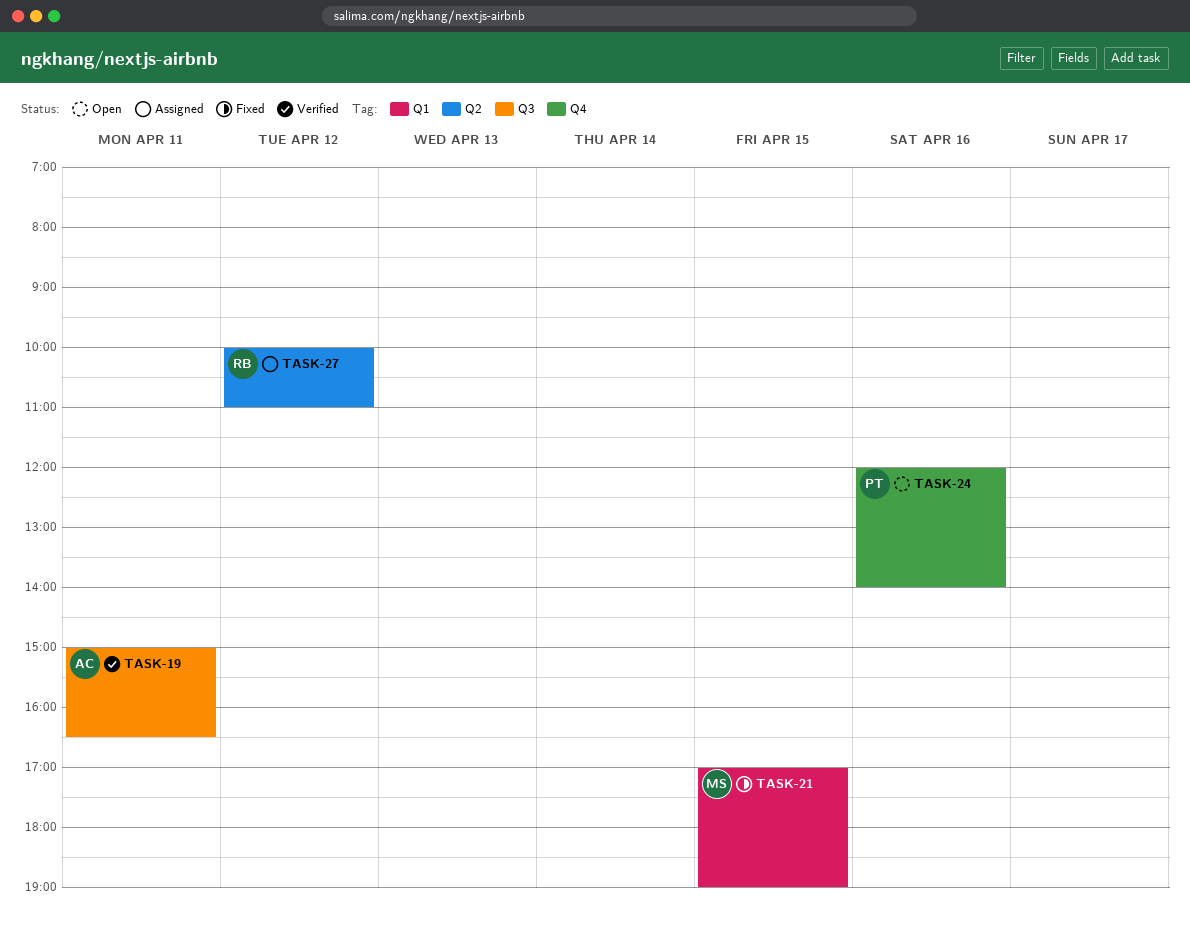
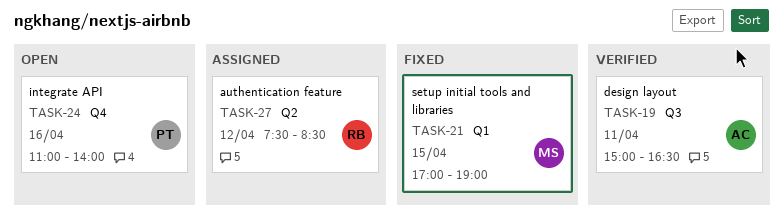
TASK-24, begins: 12:00 -> 11:00
TASK-27, begins: 10:00 -> 07:30
TASK-27, ends: 11:00 -> 08:30

